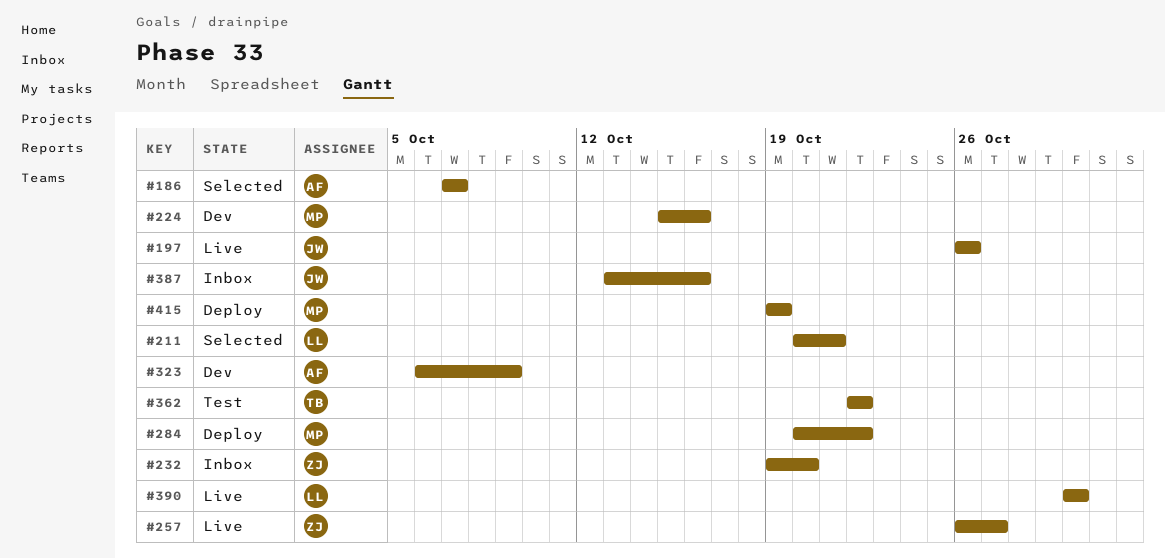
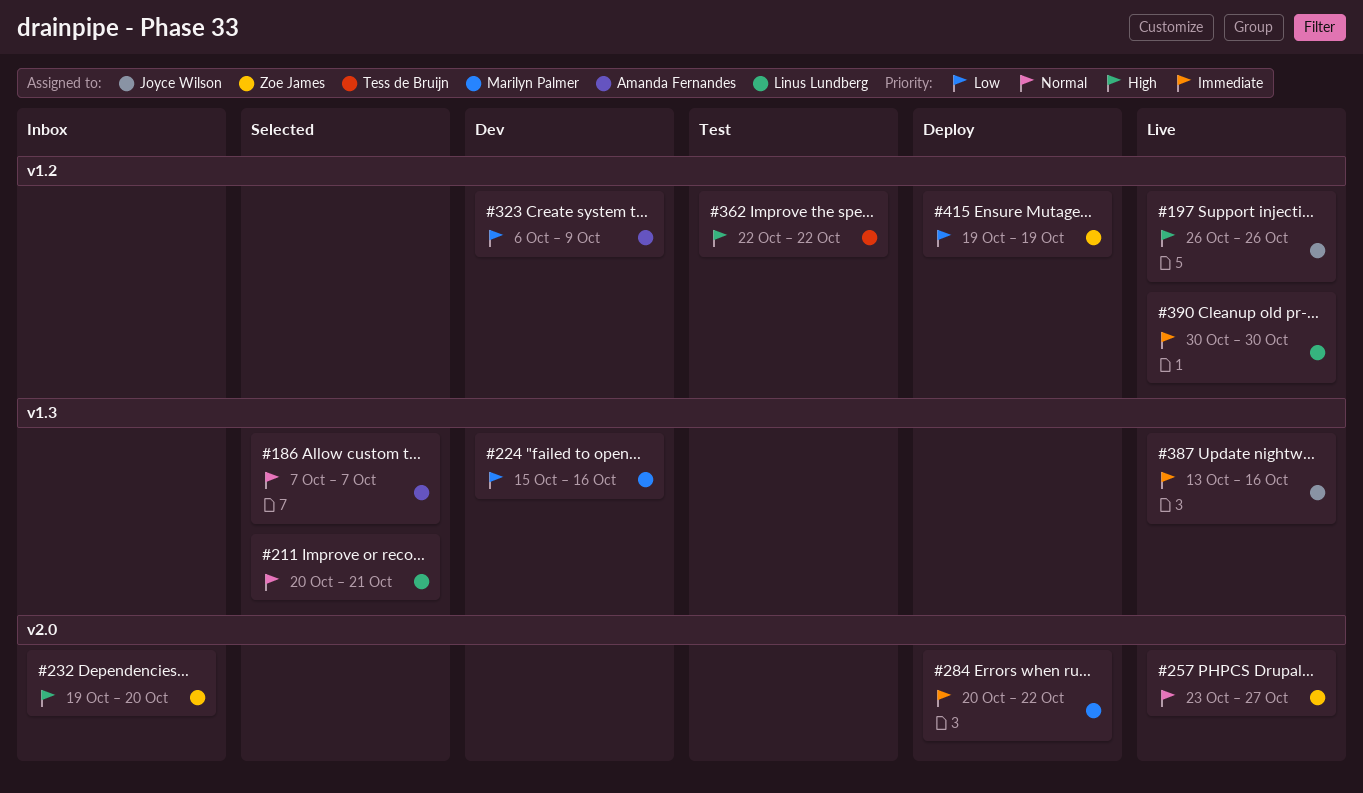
#257, start: Oct 26 -> Oct 23
#387, status: Inbox -> Live
#415, owner: Marilyn Palmer -> Zoe James

